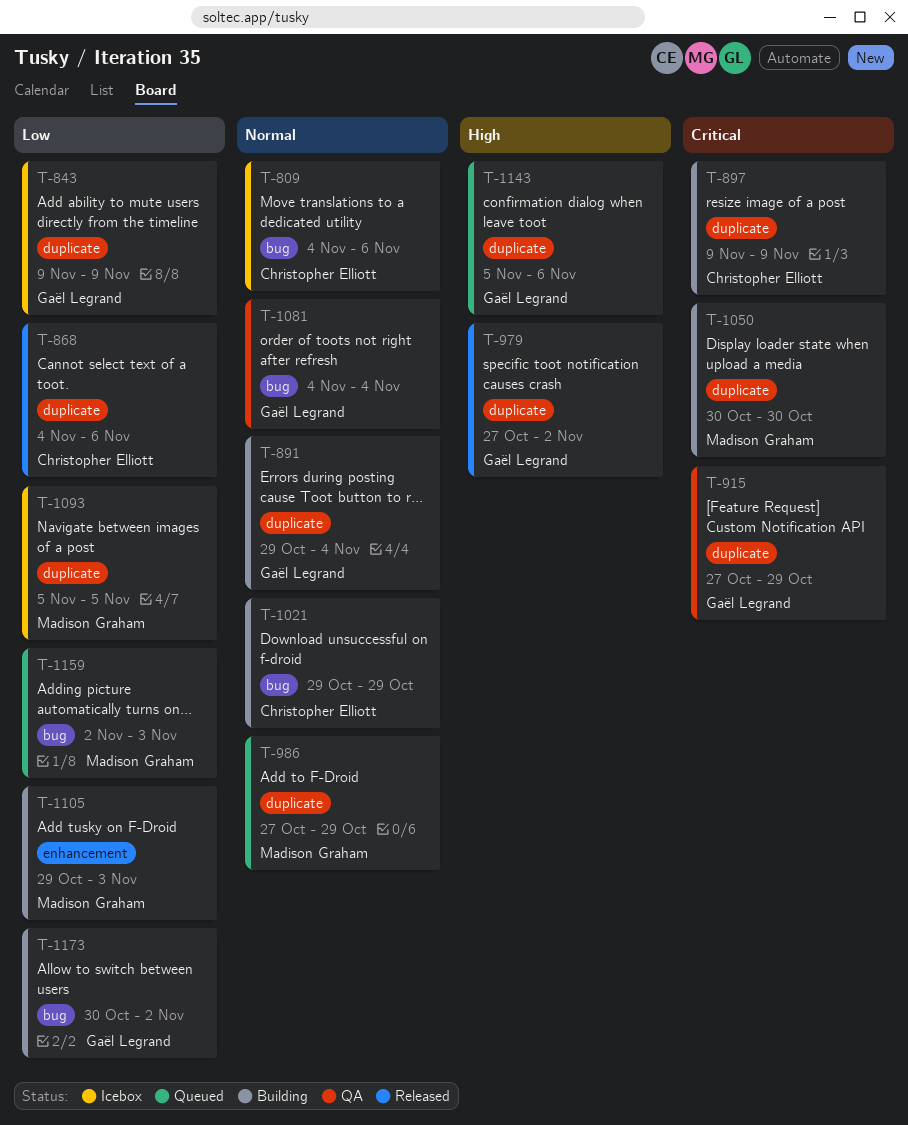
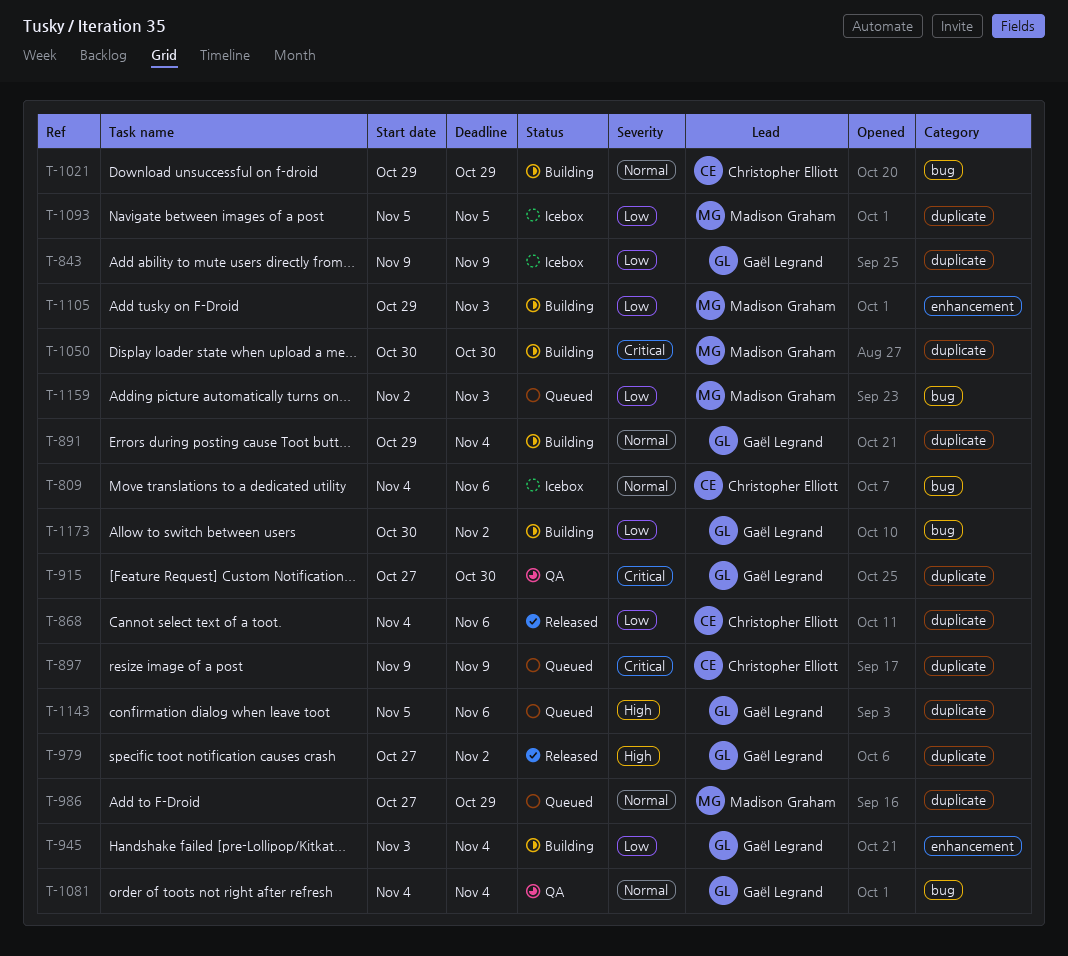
T-897, status: Building -> Queued
T-915, due: Oct 29 -> Oct 30
T-945: none -> present

